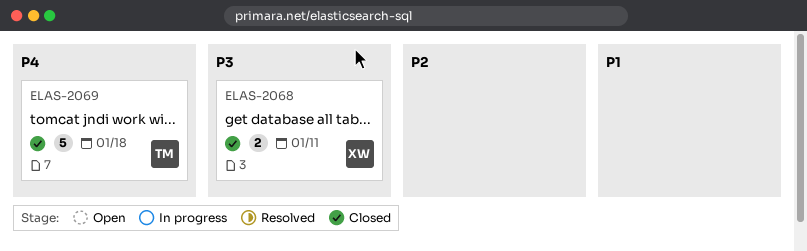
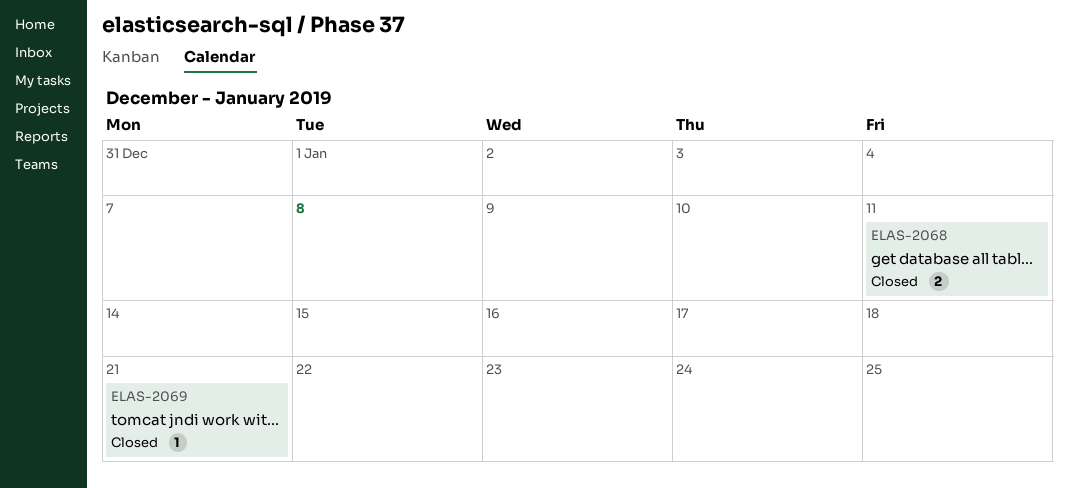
ELAS-2069, estimate: 5 -> 1
ELAS-2069, due: Jan 18 -> Jan 21

